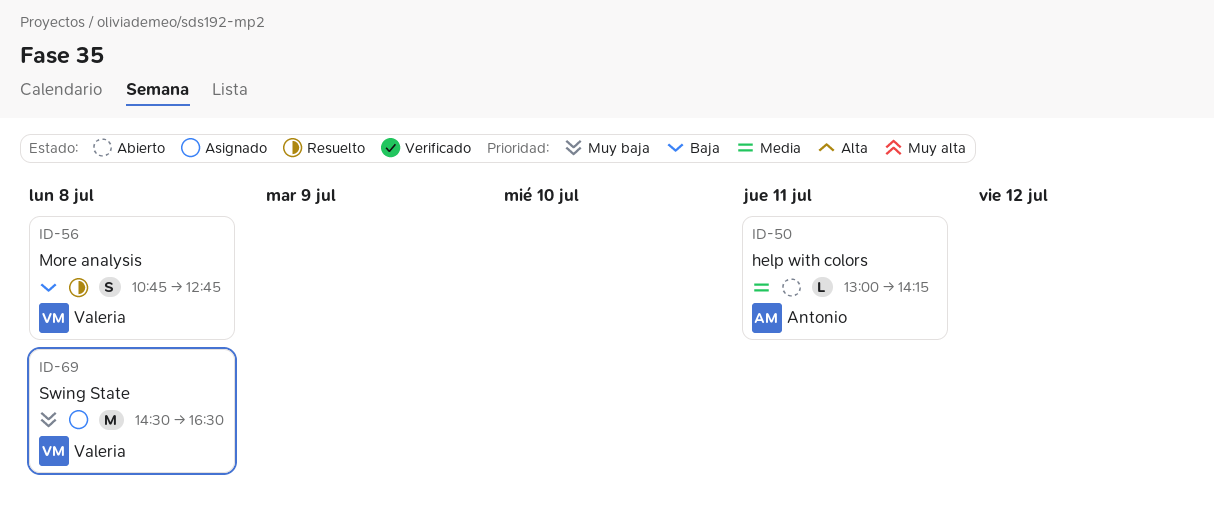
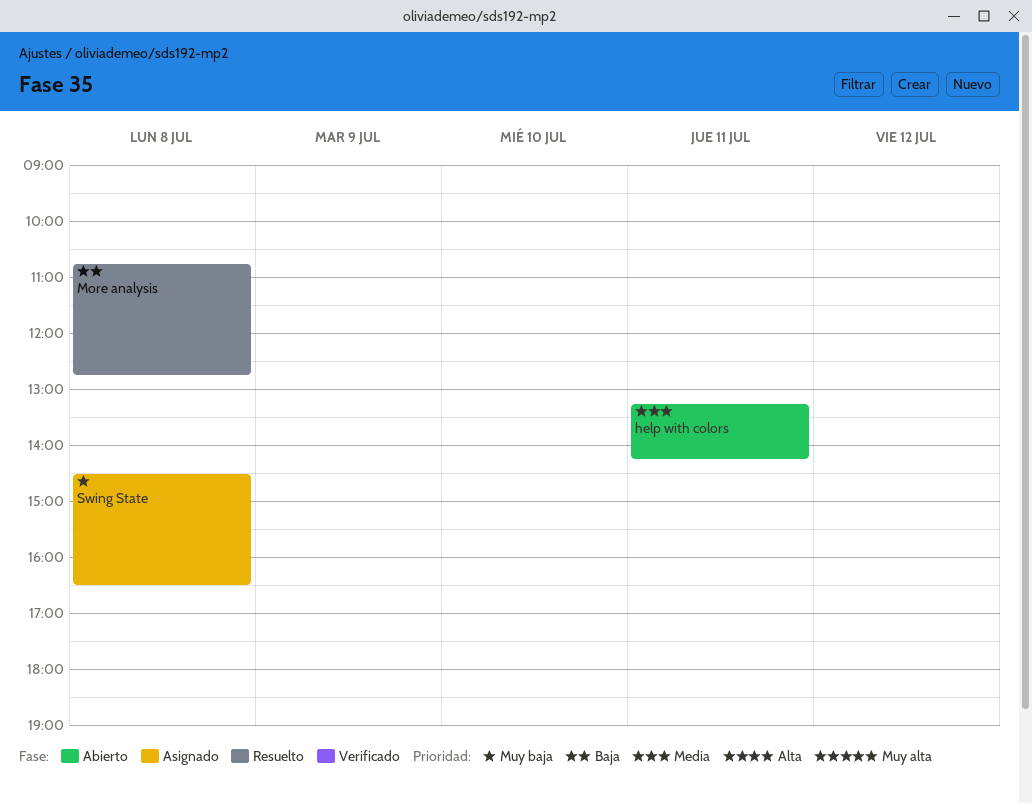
help with colors, begins: 13:00 -> 13:15

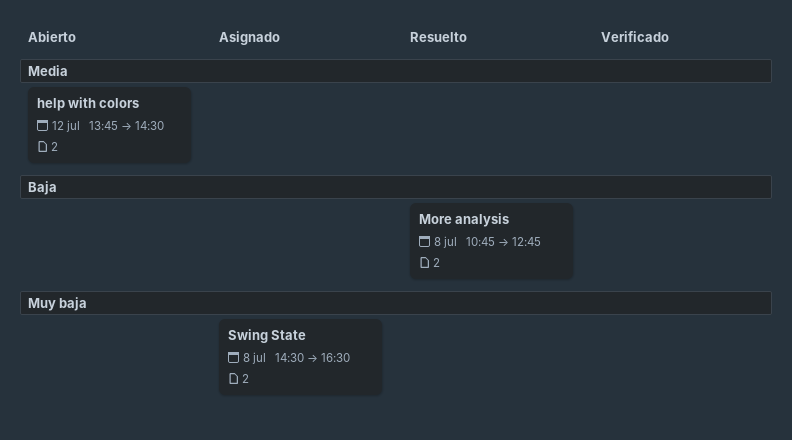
help with colors, day: Jul 11 -> Jul 12
help with colors, begins: 13:15 -> 13:45
help with colors, ends: 14:15 -> 14:30

